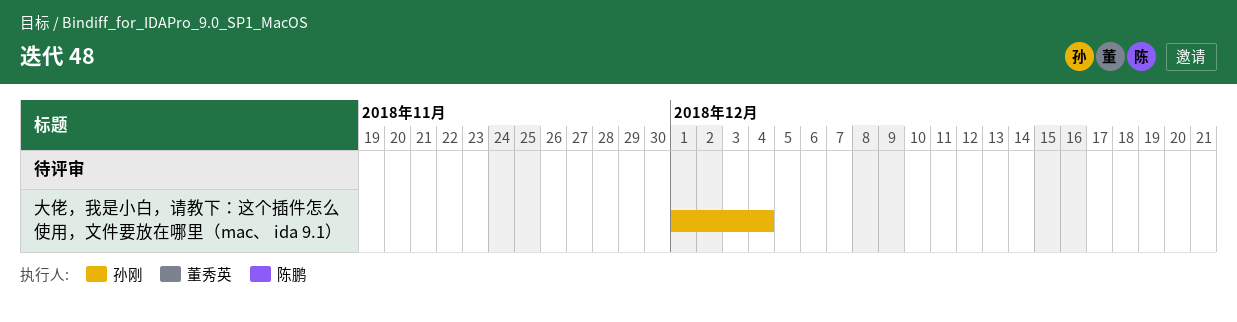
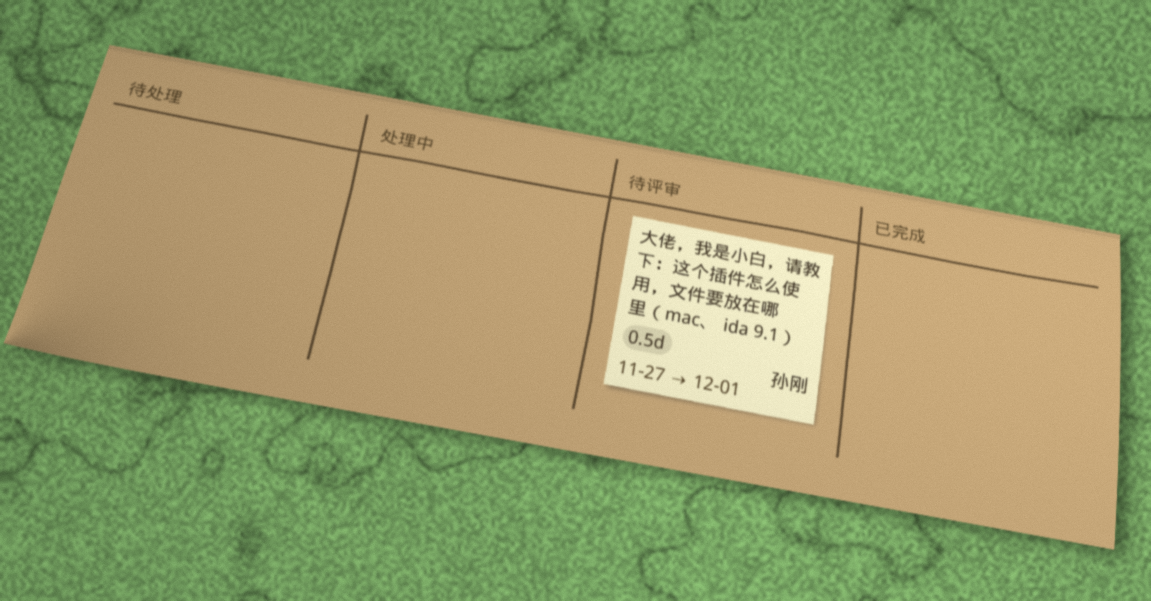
大佬，我是小白，请教下：这个插件怎么使用，文件要放在哪里（mac、 ida 9.1）, start: Dec 1 -> Nov 27
大佬，我是小白，请教下：这个插件怎么使用，文件要放在哪里（mac、 ida 9.1）, due: Dec 4 -> Dec 1

